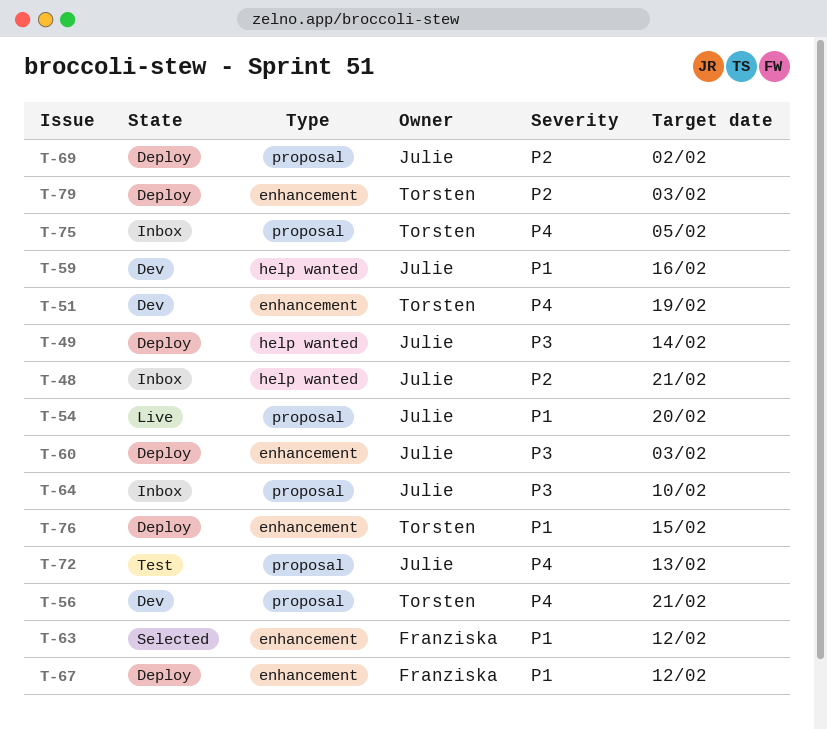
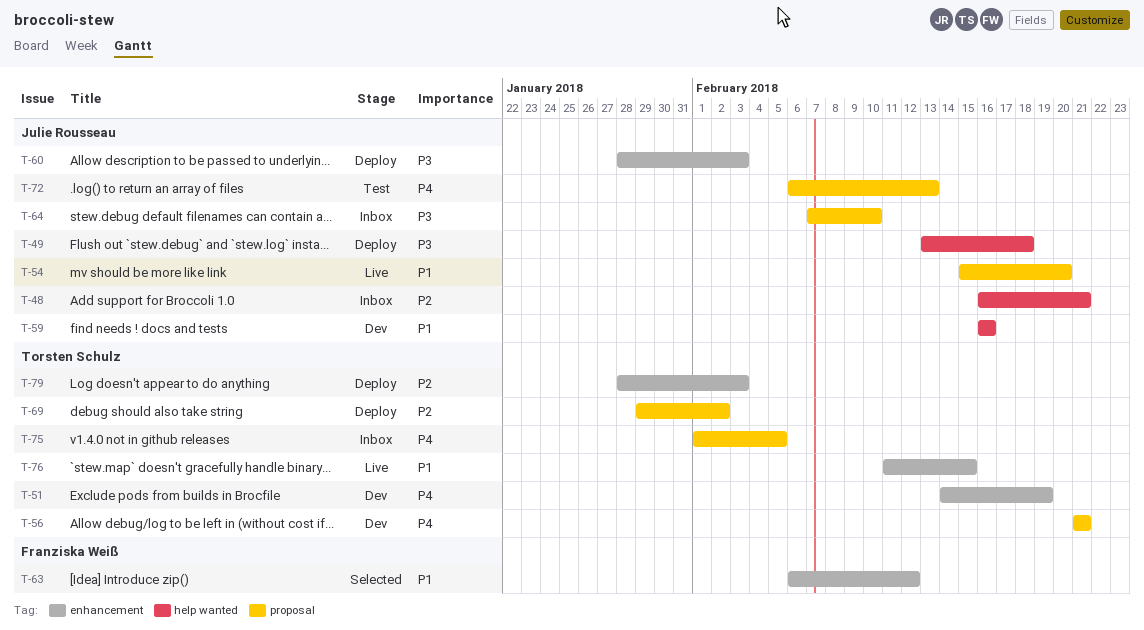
T-49, due: Feb 14 -> Feb 18
T-67: present -> none
T-69, owner: Julie Rousseau -> Torsten Schulz
T-76, status: Deploy -> Live

